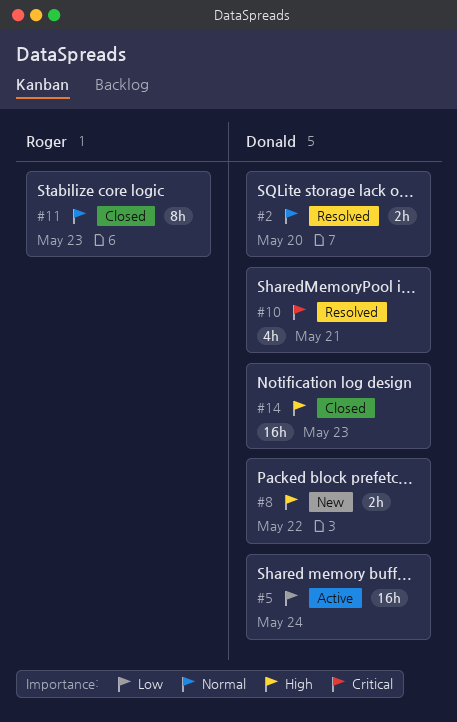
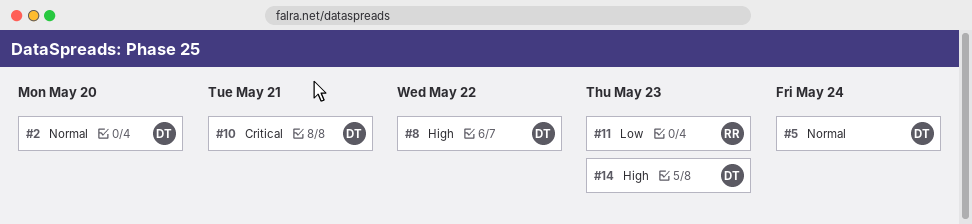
#5, priority: Low -> Normal
#11, priority: Normal -> Low

